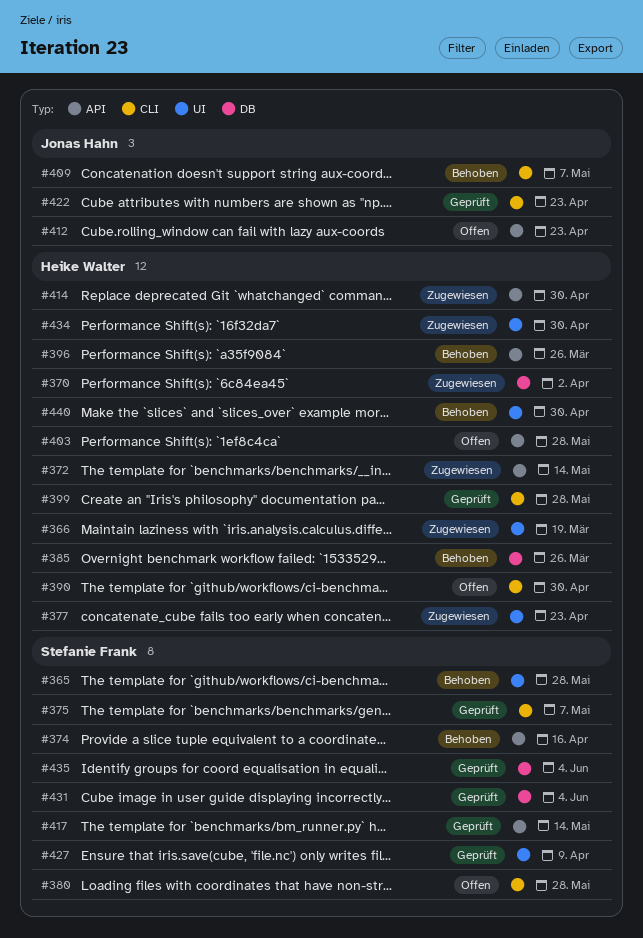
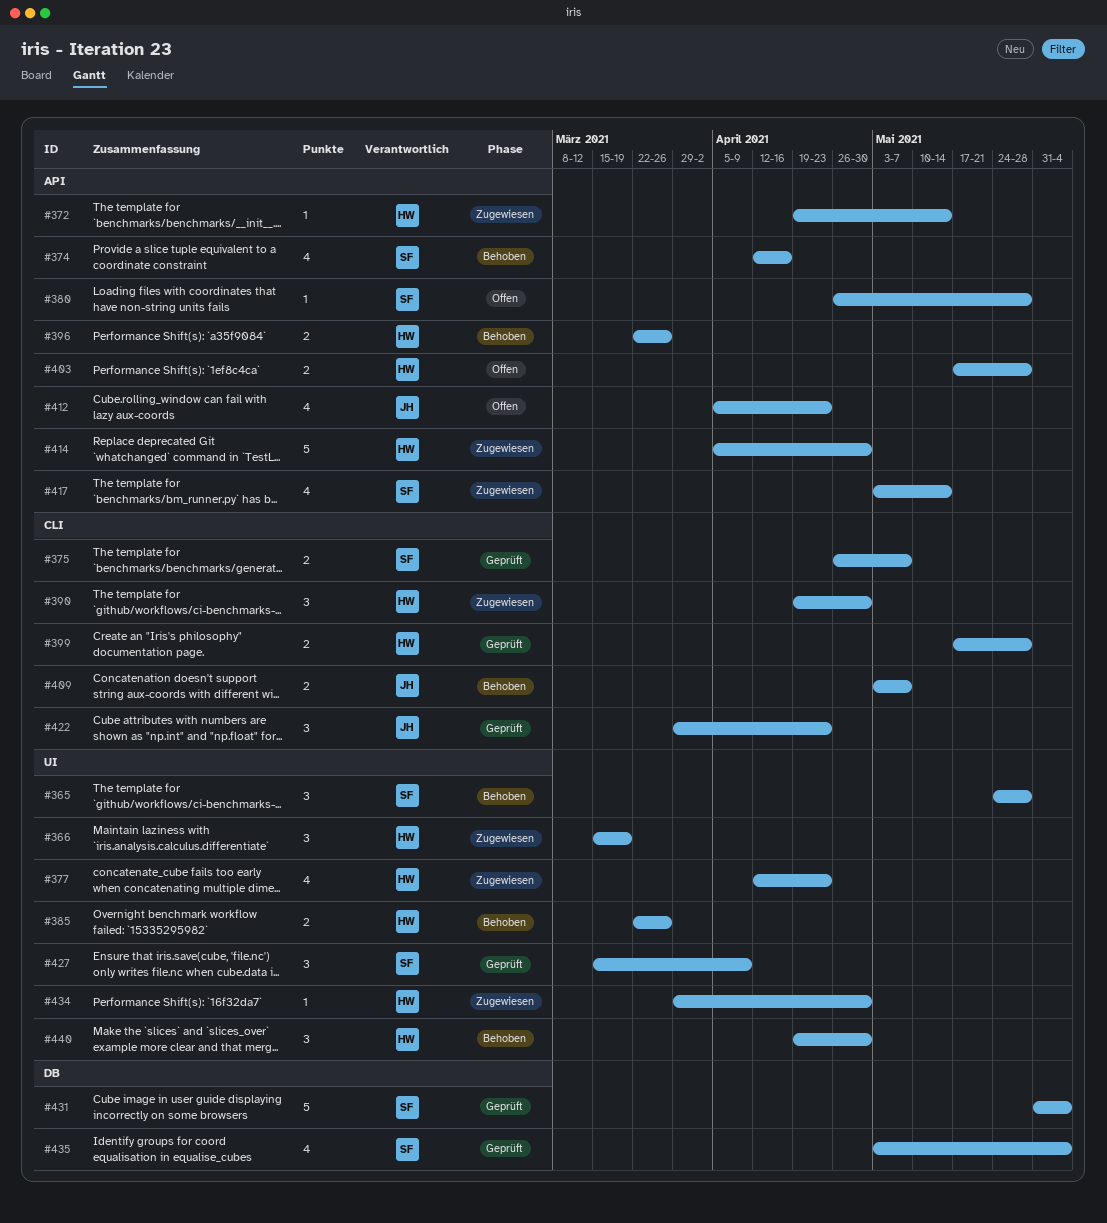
#370: present -> none
#380, label: CLI -> API
#385, label: DB -> UI
#390, status: Offen -> Zugewiesen
#417, status: Geprüft -> Zugewiesen

